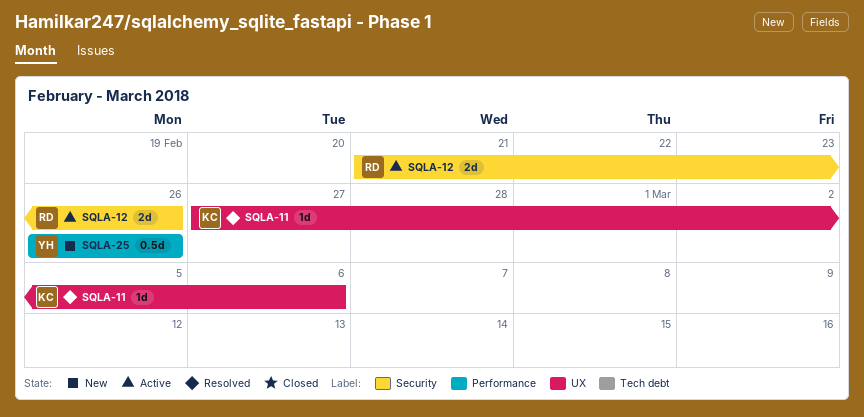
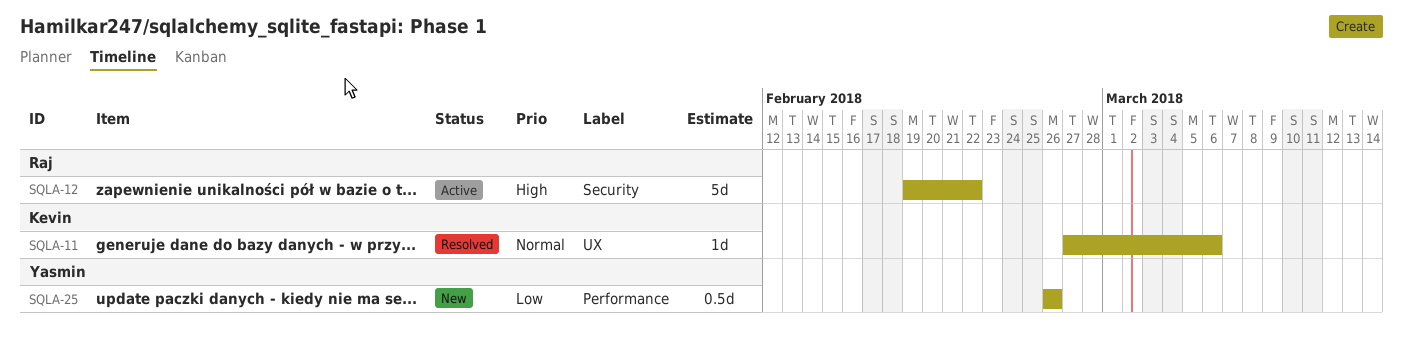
SQLA-12, estimate: 2d -> 5d
SQLA-12, start: Feb 21 -> Feb 19
SQLA-12, due: Feb 26 -> Feb 22

